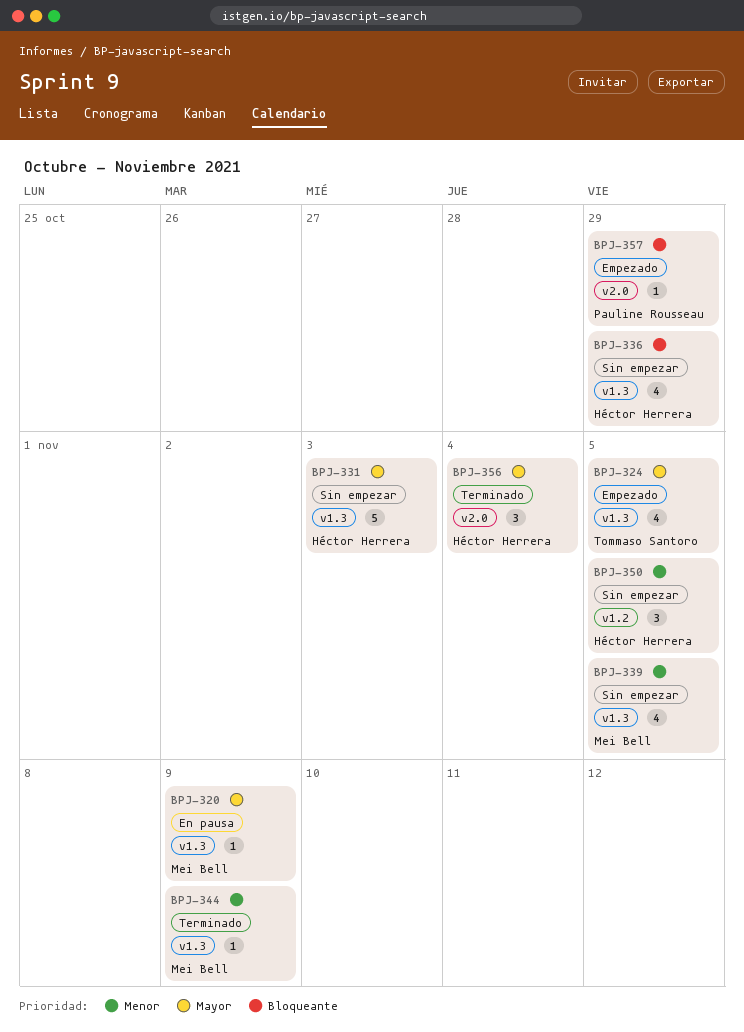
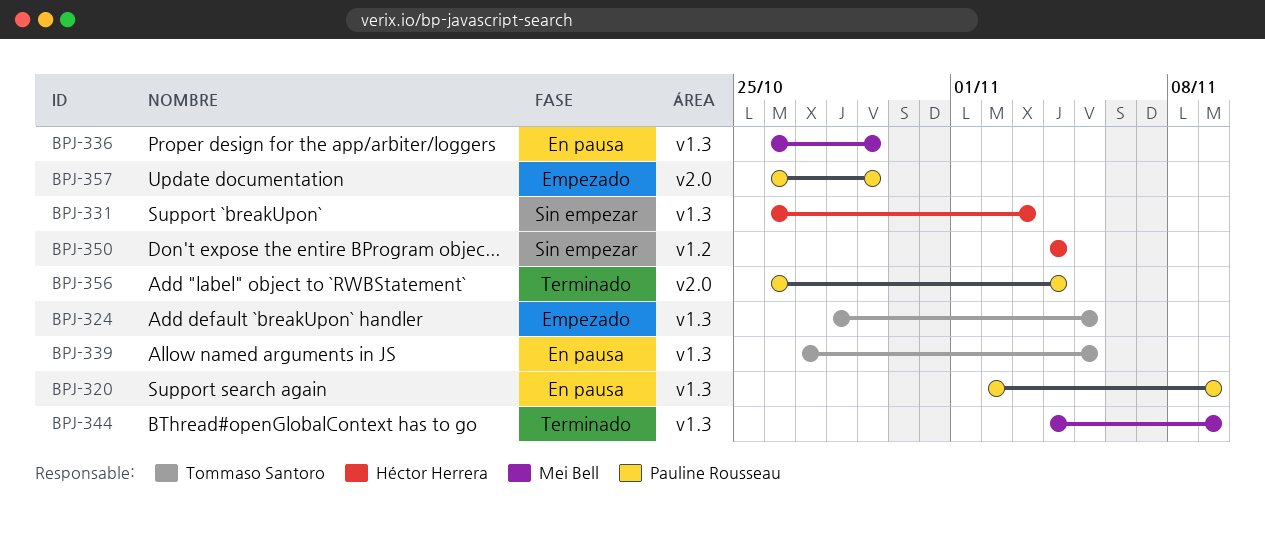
BPJ-320, owner: Mei Bell -> Pauline Rousseau
BPJ-336, status: Sin empezar -> En pausa
BPJ-336, owner: Héctor Herrera -> Mei Bell
BPJ-339, status: Sin empezar -> En pausa
BPJ-339, owner: Mei Bell -> Tommaso Santoro
BPJ-350, due: Nov 5 -> Nov 4
BPJ-356, owner: Héctor Herrera -> Pauline Rousseau

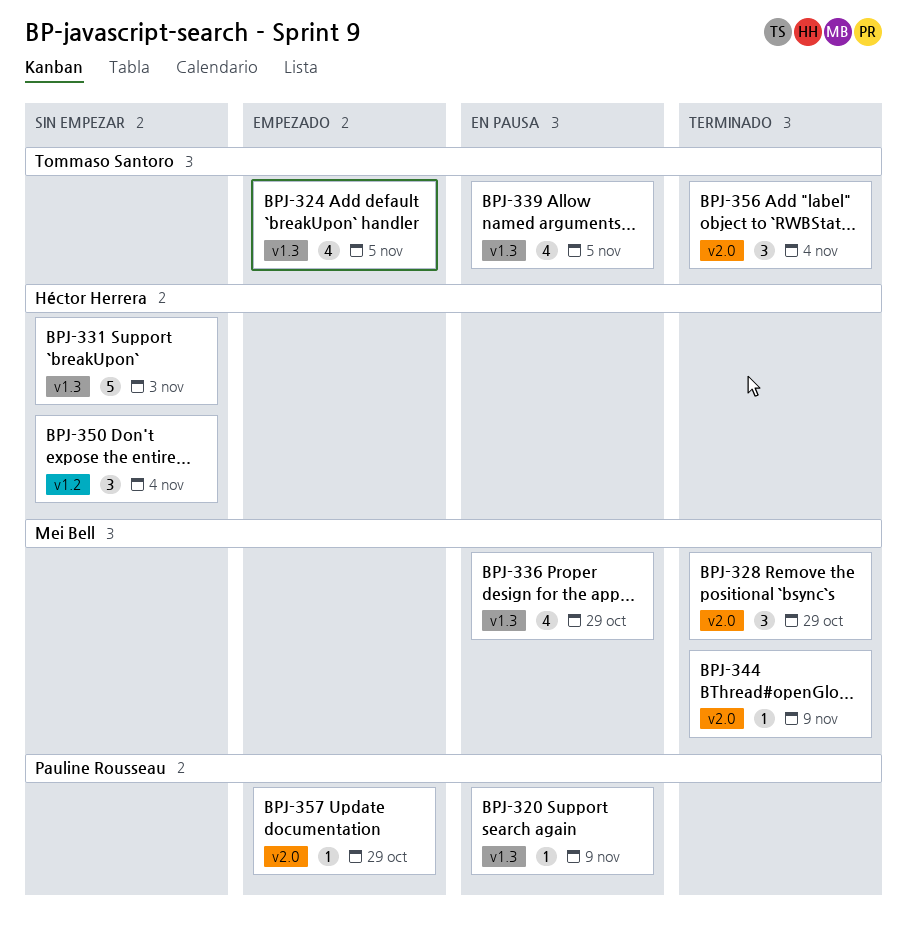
BPJ-328: none -> present
BPJ-344, label: v1.3 -> v2.0
BPJ-356, owner: Pauline Rousseau -> Tommaso Santoro

